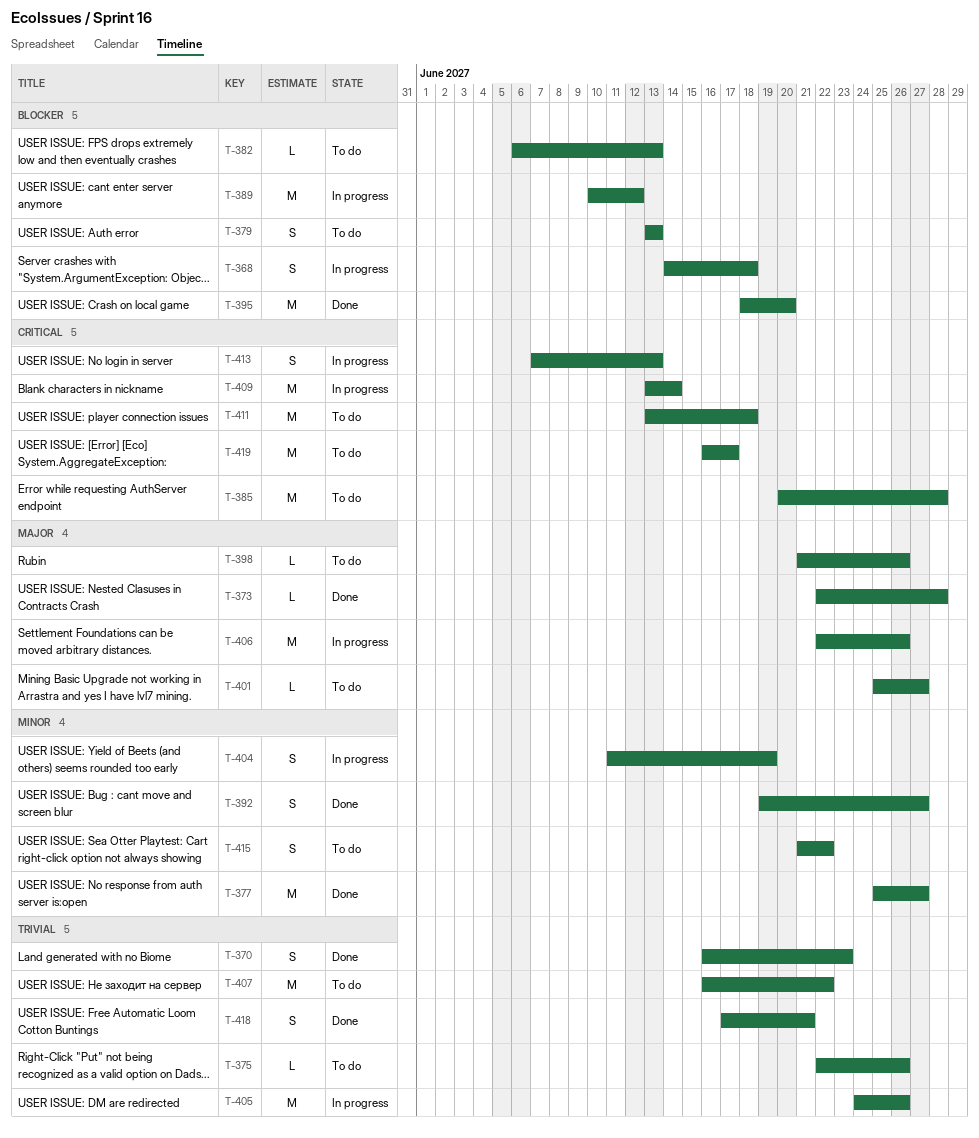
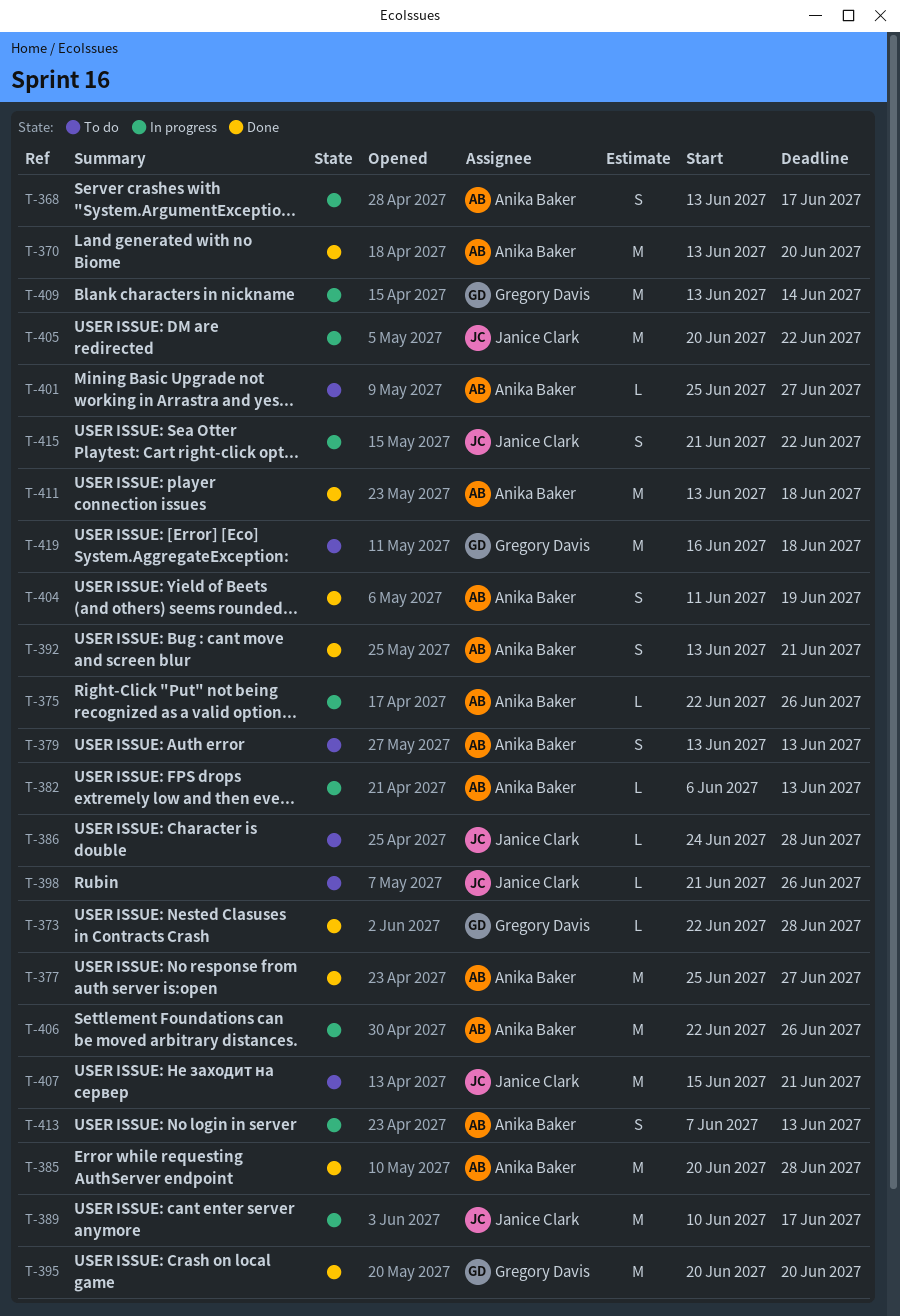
T-368, start: Jun 14 -> Jun 13
T-368, due: Jun 18 -> Jun 17
T-370, estimate: S -> M
T-370, start: Jun 16 -> Jun 13
T-370, due: Jun 23 -> Jun 20
T-375, status: To do -> In progress
T-382, status: To do -> In progress
T-385, status: To do -> Done
T-386: none -> present
T-389, due: Jun 12 -> Jun 17
T-392, start: Jun 19 -> Jun 13
T-392, due: Jun 27 -> Jun 21
T-395, start: Jun 18 -> Jun 20
T-404, status: In progress -> Done
T-405, start: Jun 24 -> Jun 20
T-405, due: Jun 26 -> Jun 22
T-407, start: Jun 16 -> Jun 15
T-407, due: Jun 22 -> Jun 21
T-411, status: To do -> Done
T-415, status: To do -> In progress
T-418: present -> none
T-419, due: Jun 17 -> Jun 18

